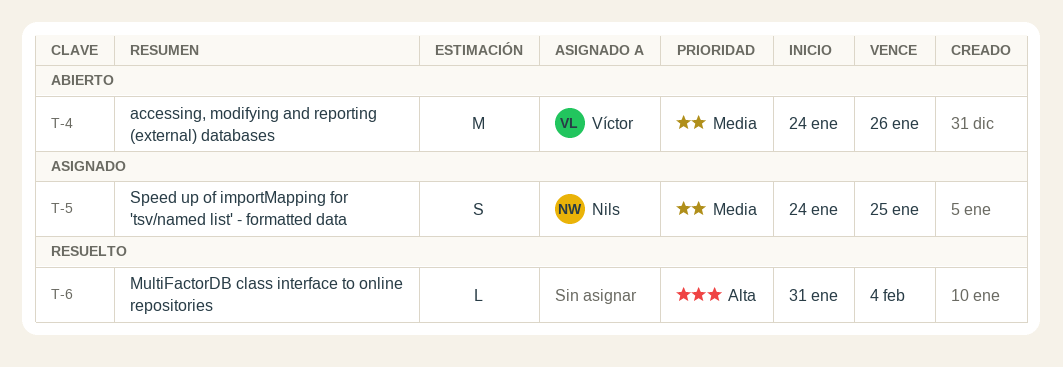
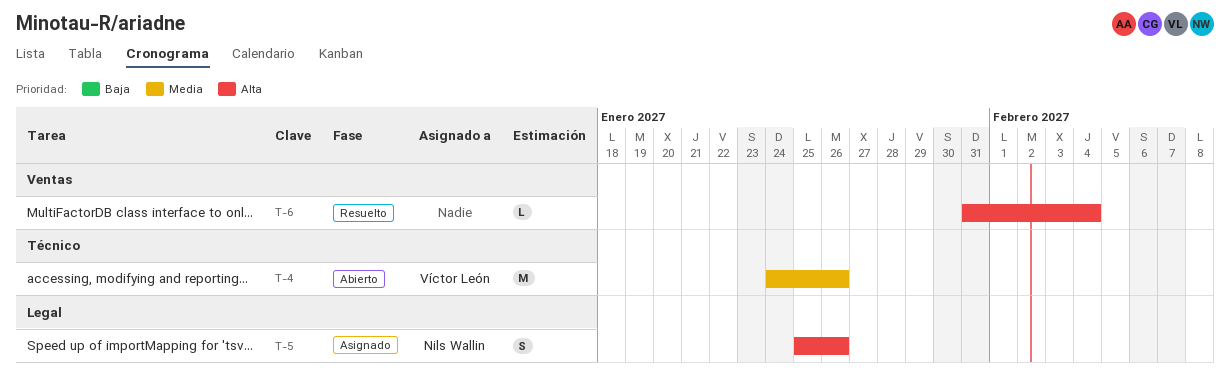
T-5, priority: Media -> Alta
T-5, start: Jan 24 -> Jan 25
T-5, due: Jan 25 -> Jan 26

